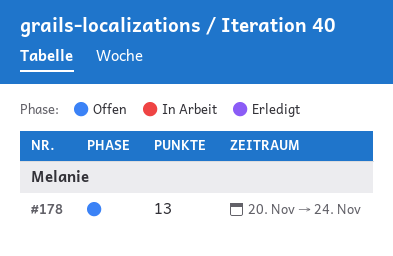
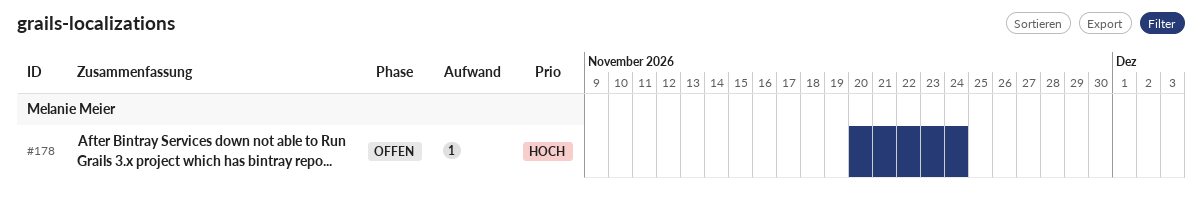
#178, estimate: 13 -> 1

